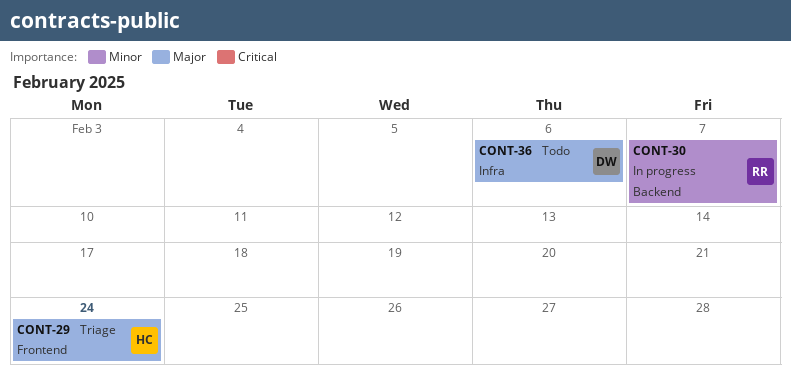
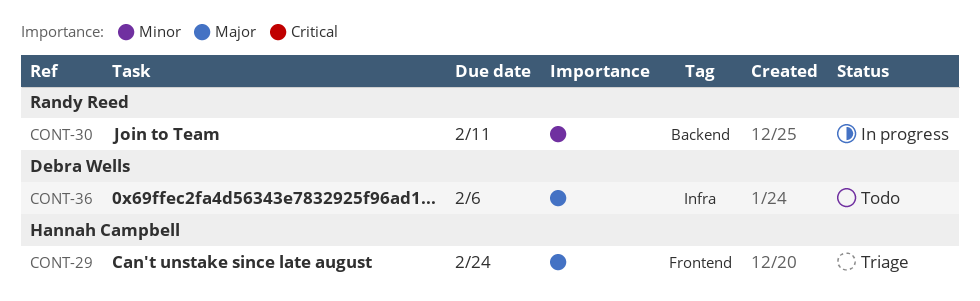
CONT-30, due: Feb 7 -> Feb 11

